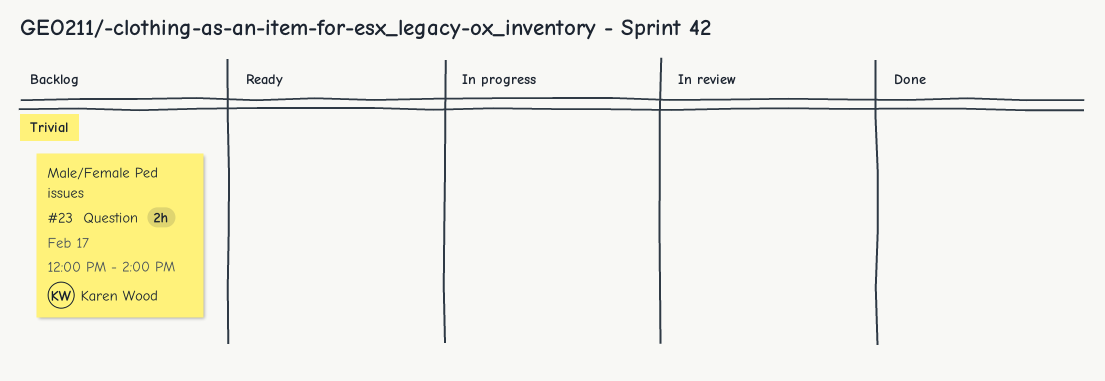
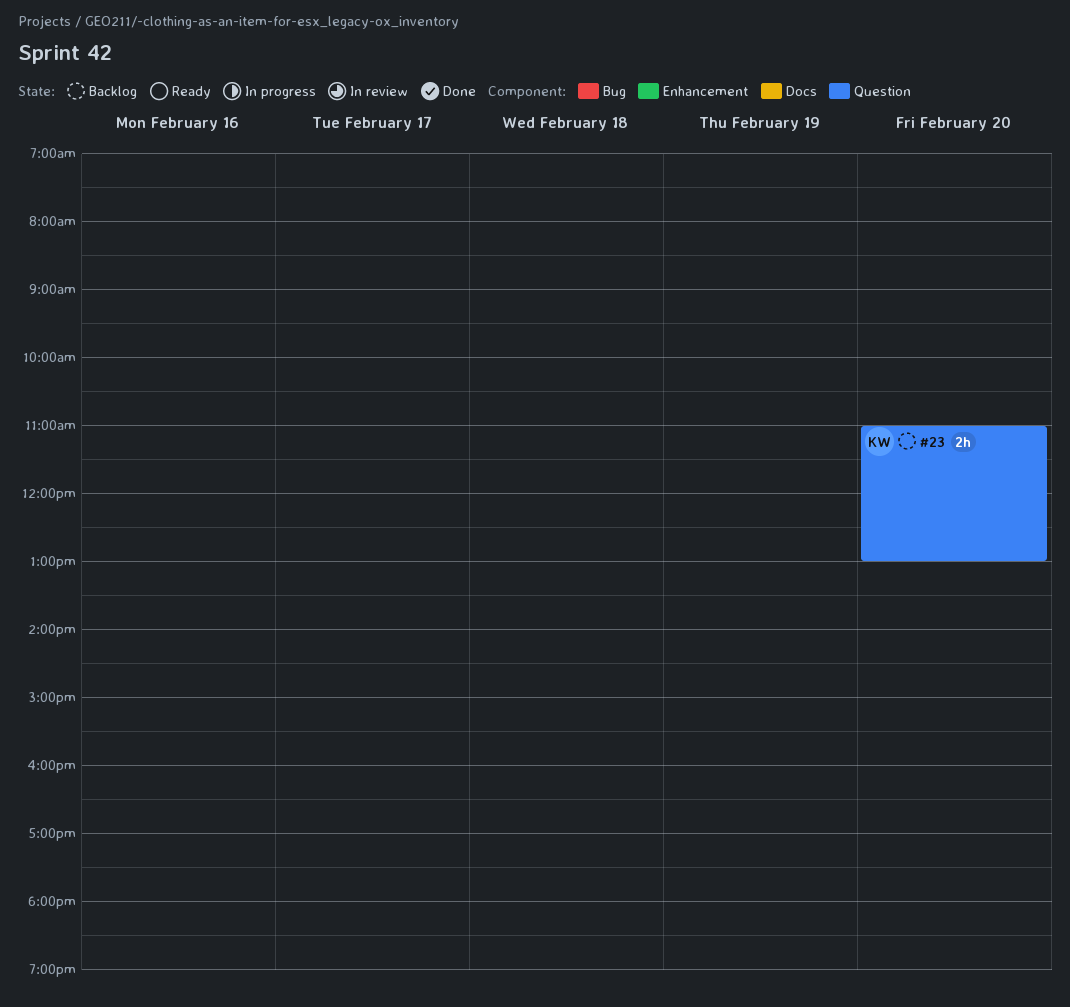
#23, day: Feb 17 -> Feb 20
#23, begins: 12:00 -> 11:00
#23, ends: 14:00 -> 13:00

